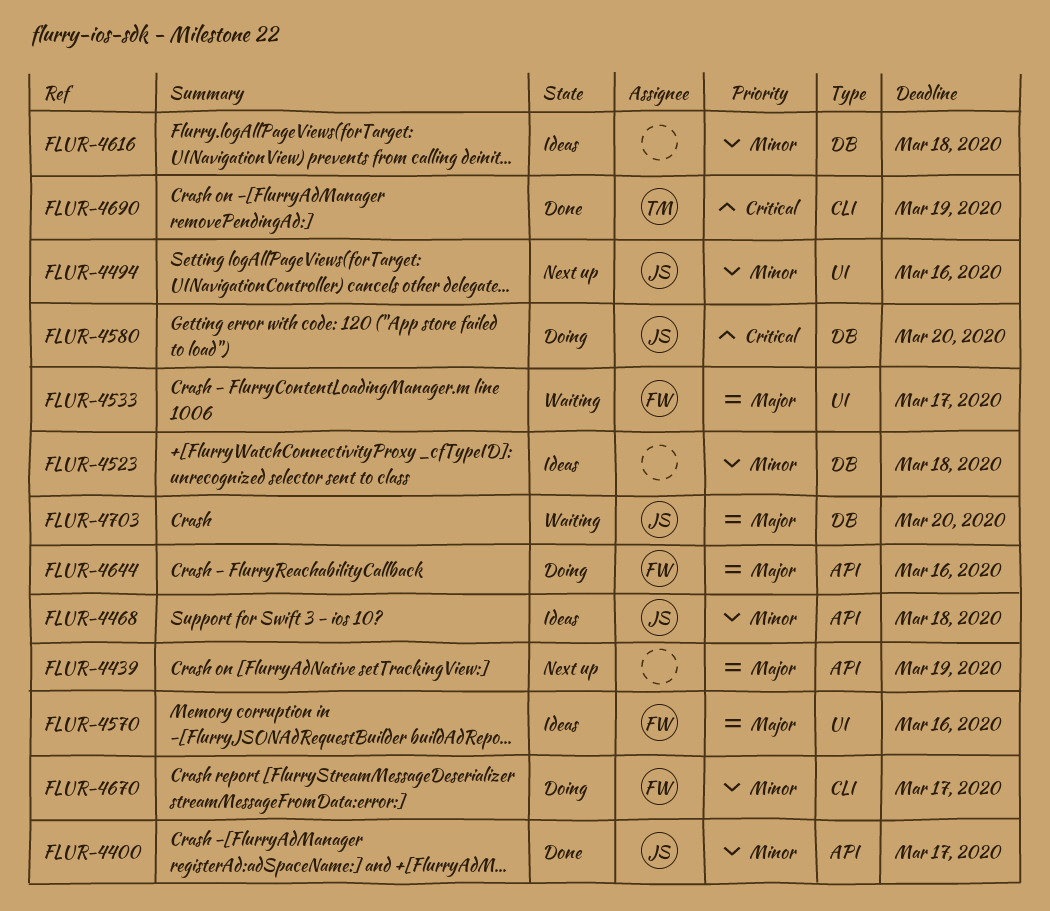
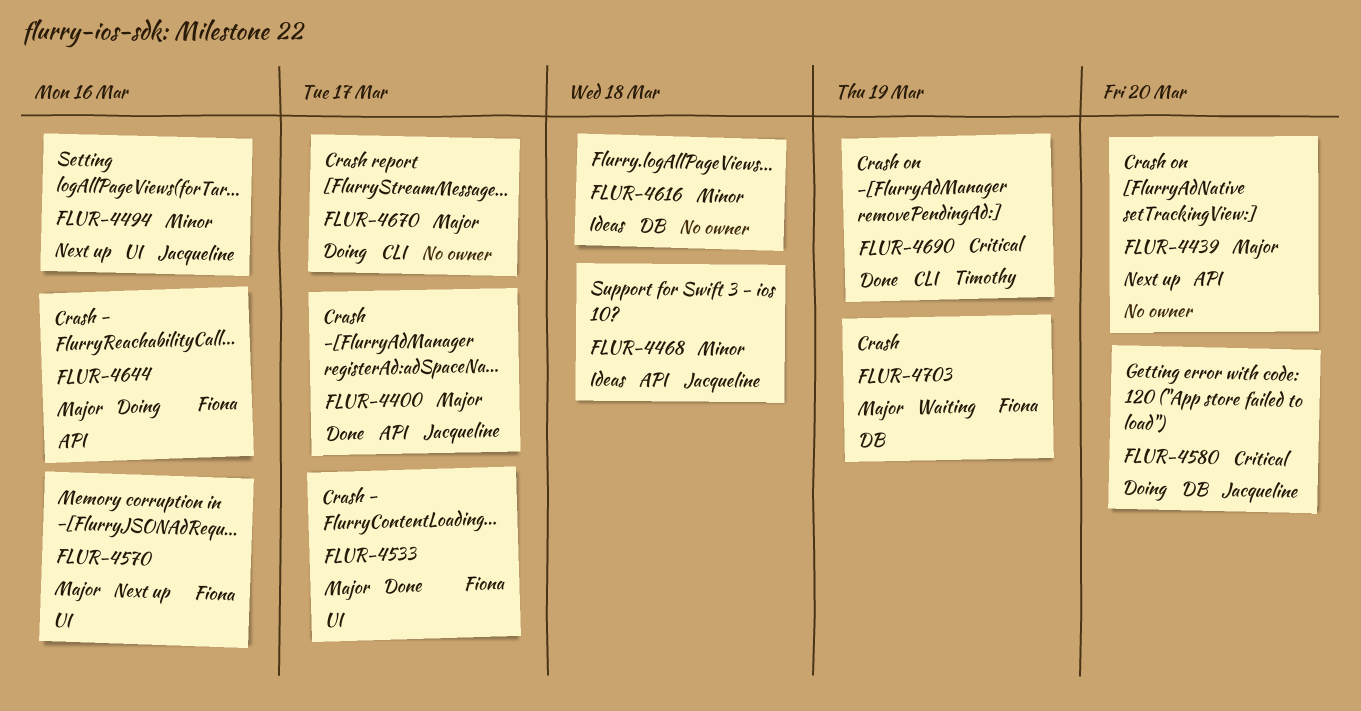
FLUR-4400, priority: Minor -> Major
FLUR-4439, due: Mar 19 -> Mar 20
FLUR-4523: present -> none
FLUR-4533, status: Waiting -> Done
FLUR-4570, status: Ideas -> Next up
FLUR-4670, owner: Fiona -> none
FLUR-4670, priority: Minor -> Major
FLUR-4703, owner: Jacqueline -> Fiona
FLUR-4703, due: Mar 20 -> Mar 19

